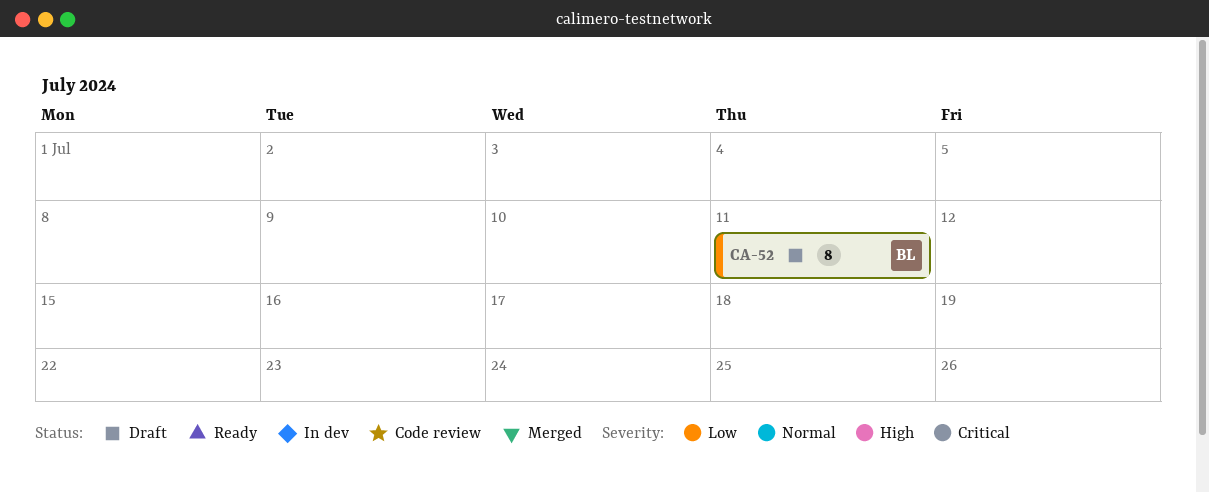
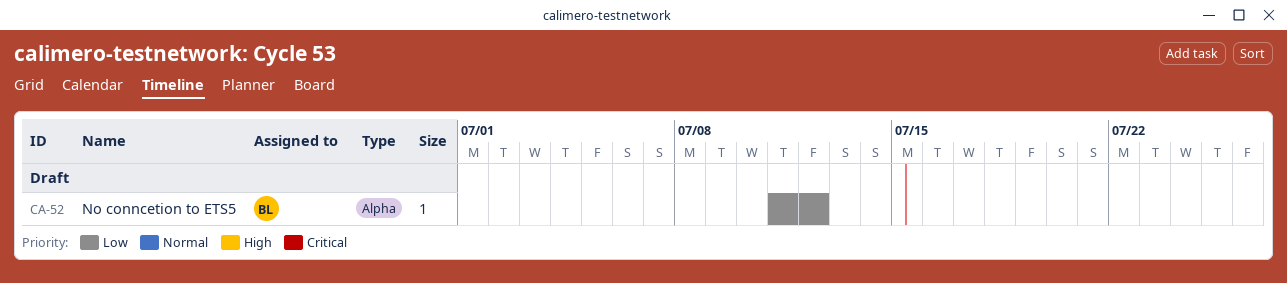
CA-52, estimate: 8 -> 1
CA-52, due: Jul 11 -> Jul 12

